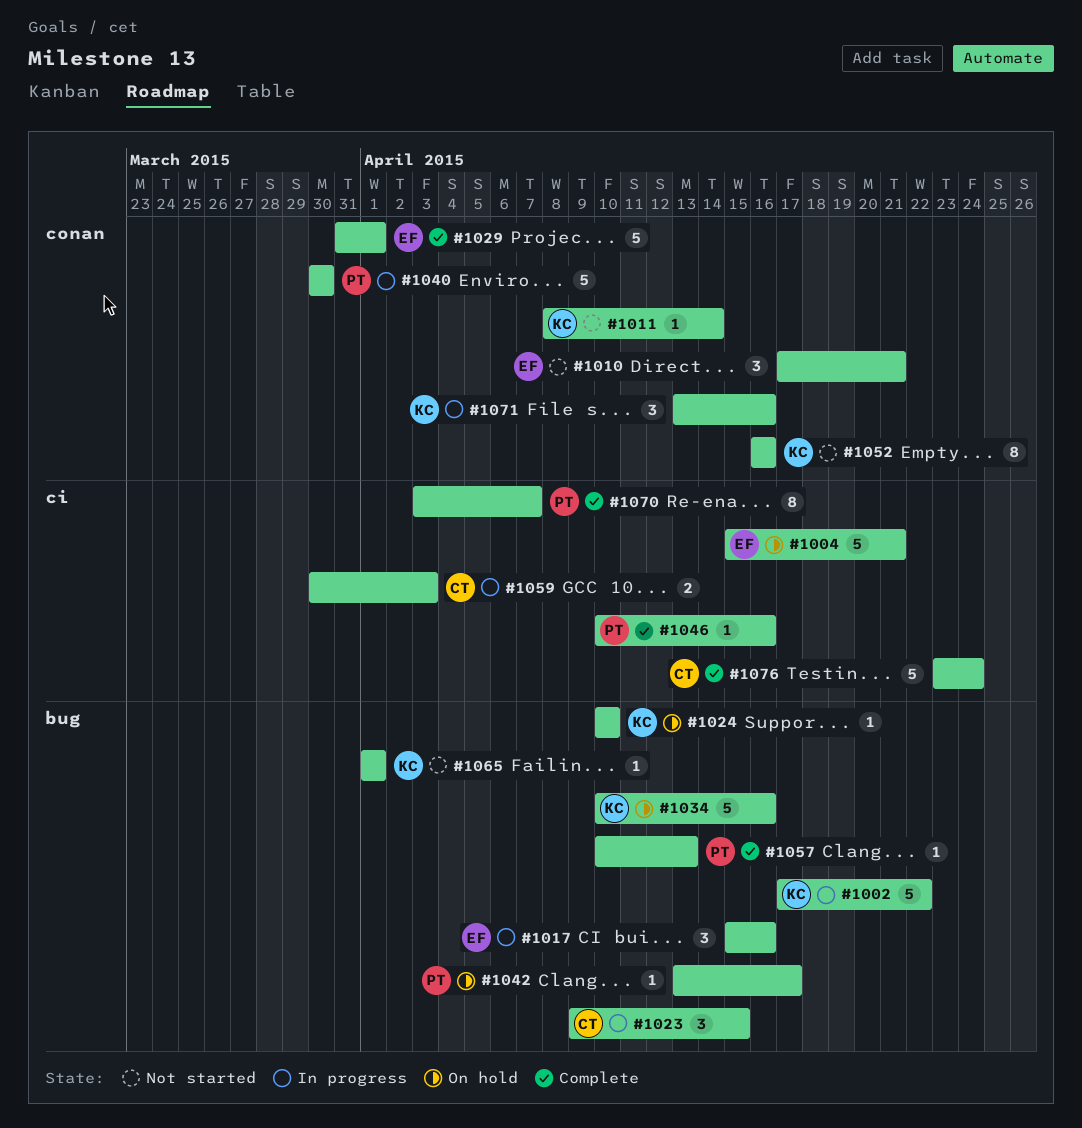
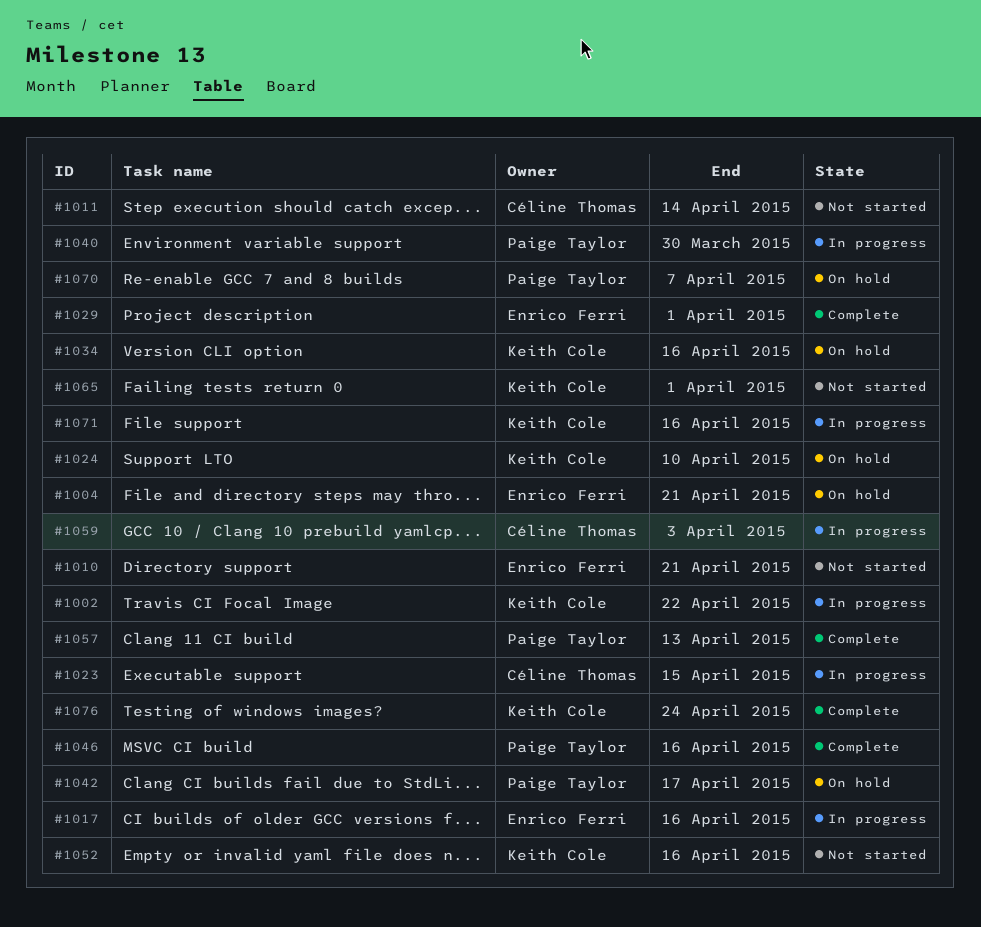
#1011, owner: Keith Cole -> Céline Thomas
#1070, status: Complete -> On hold
#1076, owner: Céline Thomas -> Keith Cole

